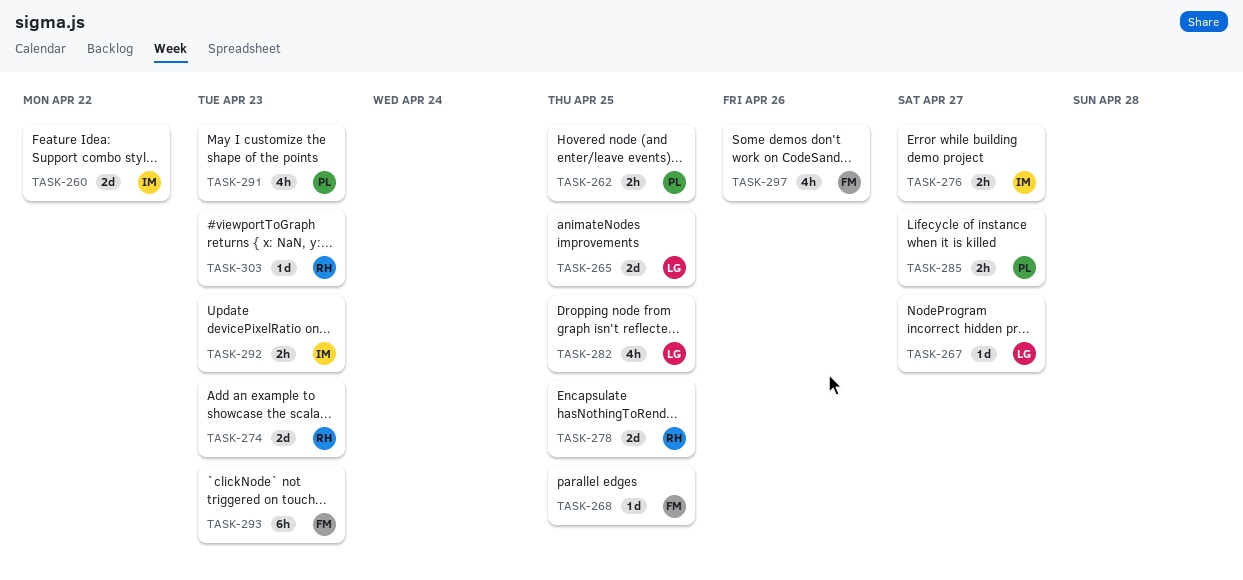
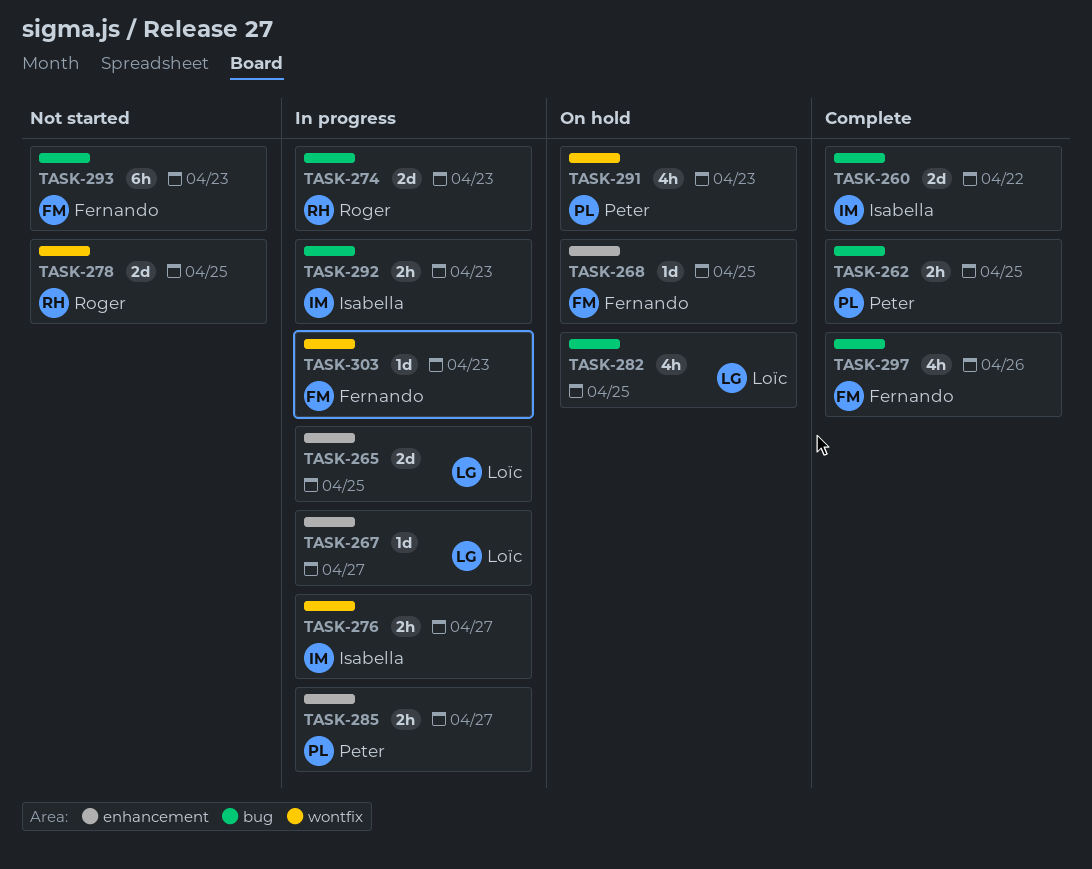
TASK-303, owner: Roger -> Fernando

